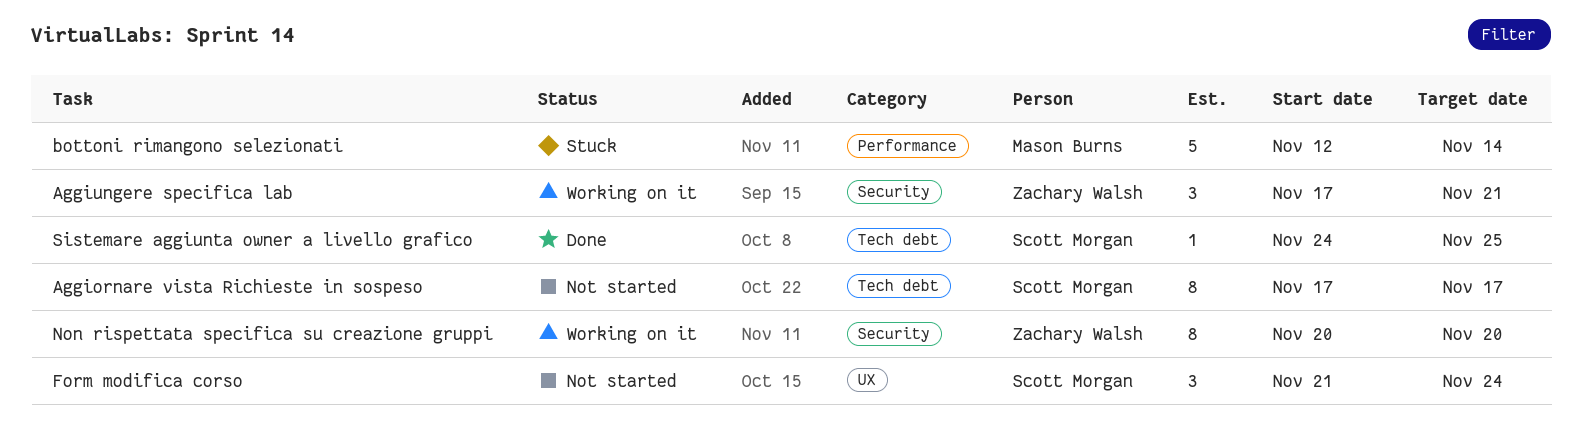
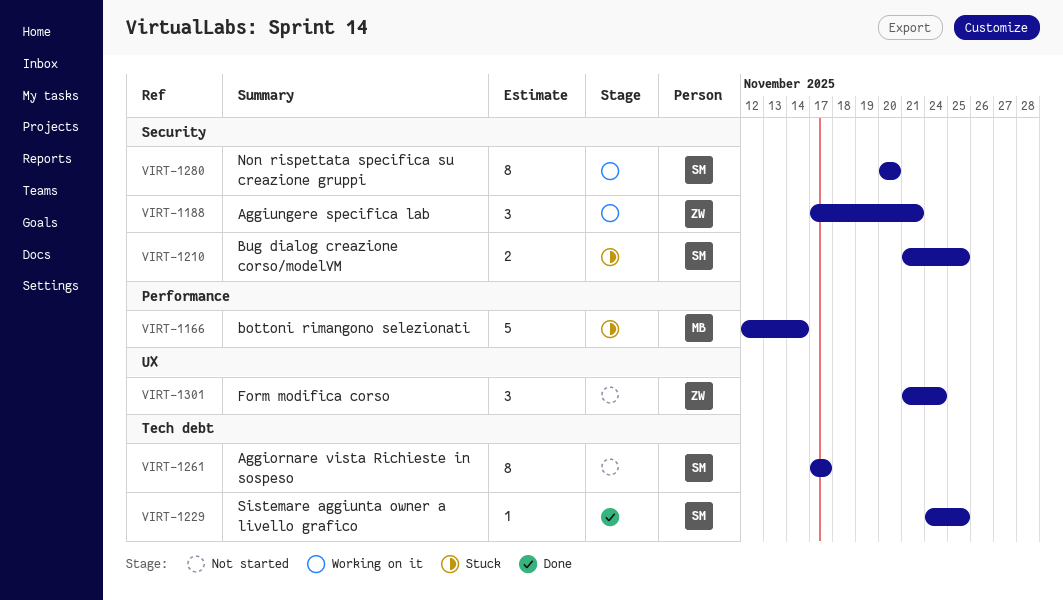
Bug dialog creazione corso/modelVM: none -> present
Form modifica corso, owner: Scott Morgan -> Zachary Walsh
Non rispettata specifica su creazione gruppi, owner: Zachary Walsh -> Scott Morgan

